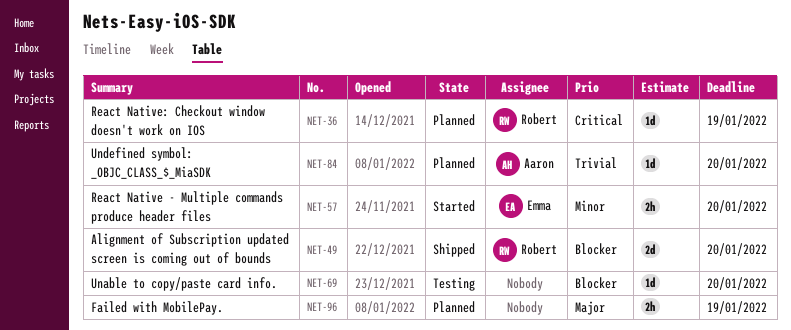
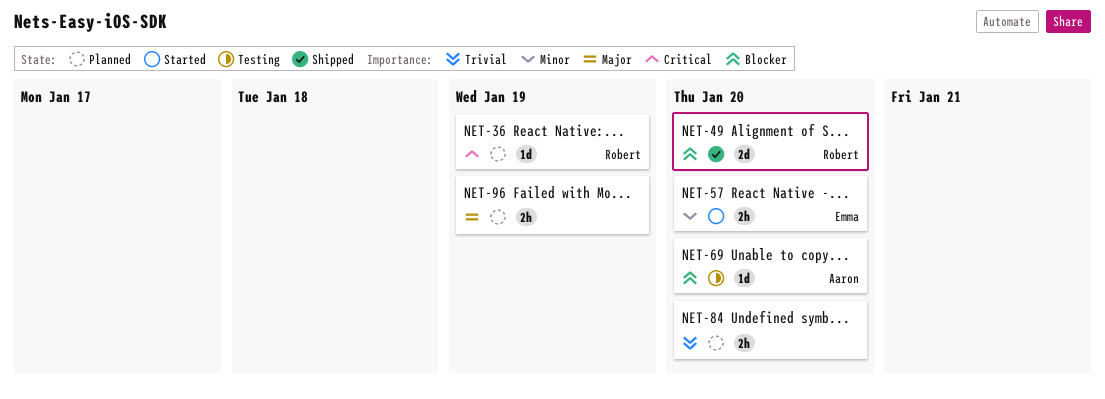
NET-69, owner: none -> Aaron
NET-84, owner: Aaron -> none
NET-84, estimate: 1d -> 2h

